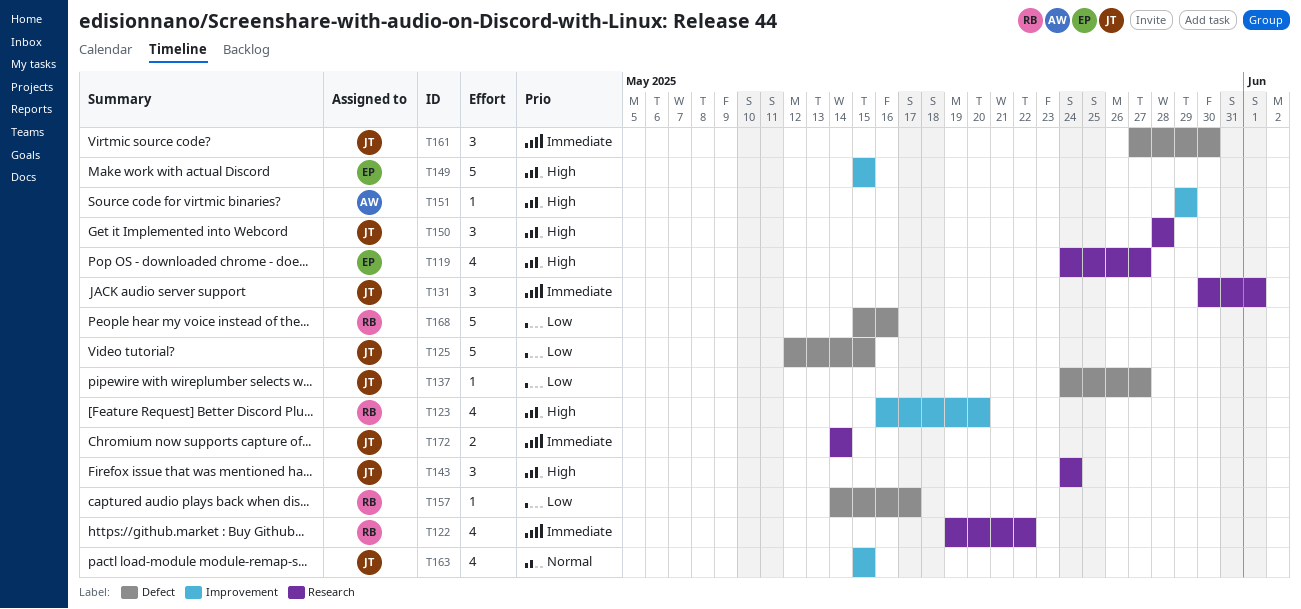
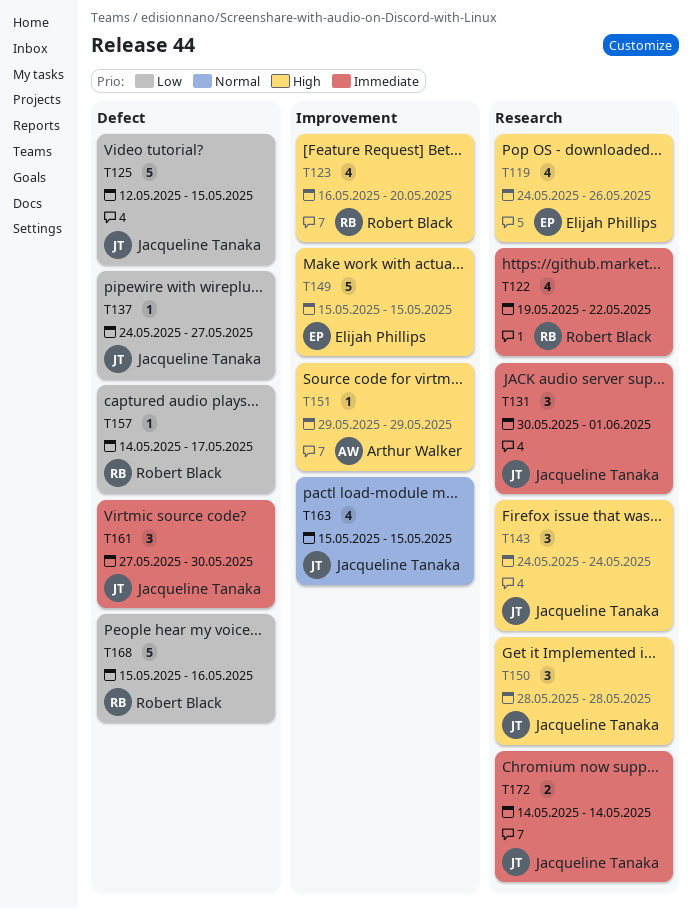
T119, due: May 27 -> May 26

